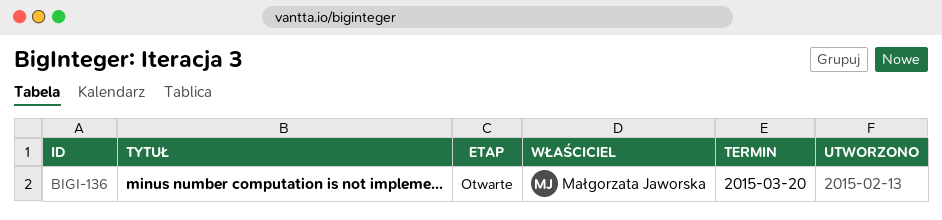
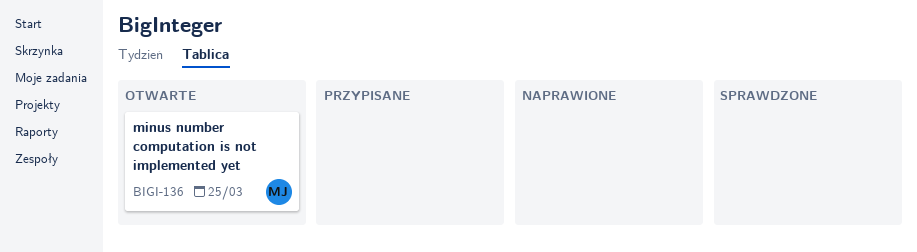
BIGI-136, due: Mar 20 -> Mar 25

